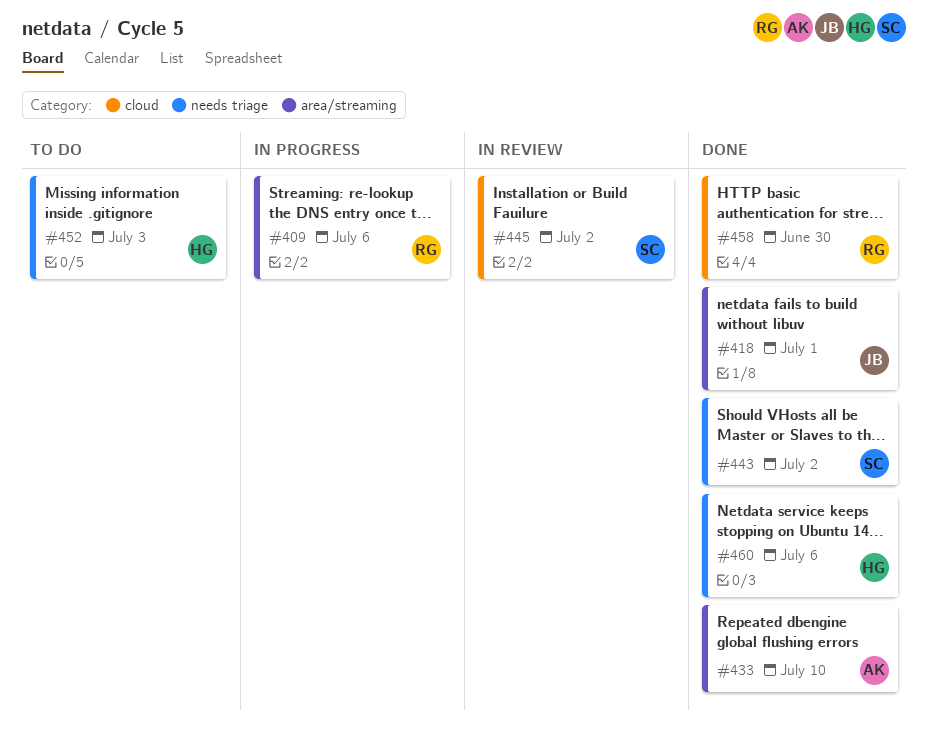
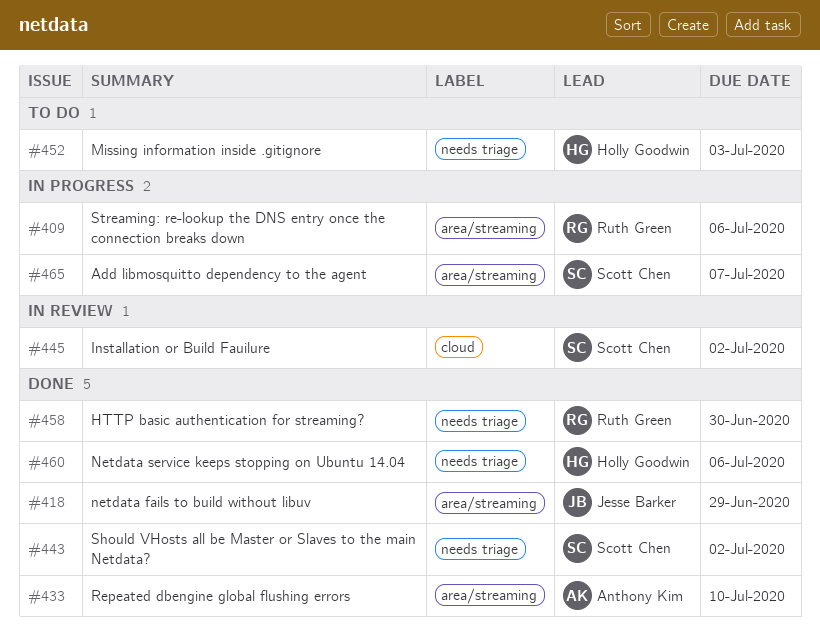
#418, due: Jul 1 -> Jun 29
#458, label: cloud -> needs triage
#465: none -> present

